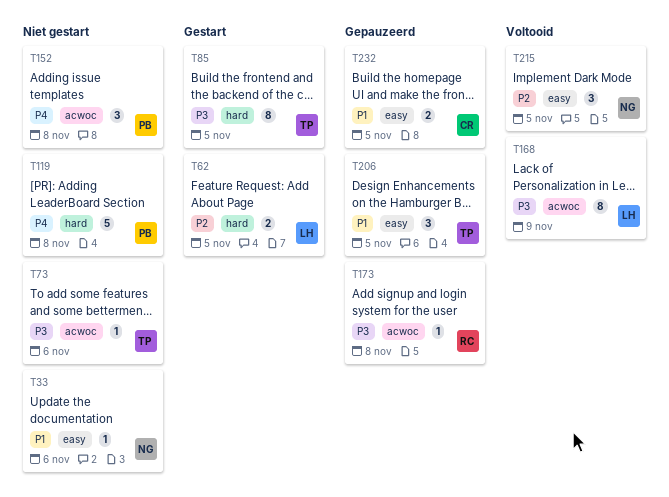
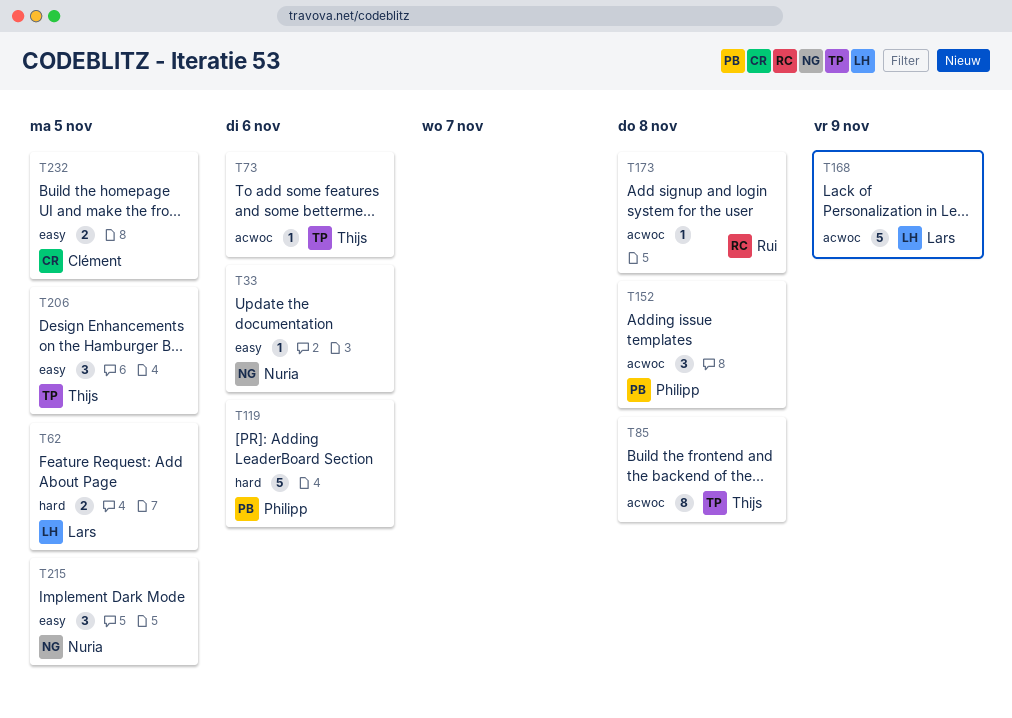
T85, label: hard -> acwoc
T85, due: Nov 5 -> Nov 8
T119, due: Nov 8 -> Nov 6
T168, estimate: 8 -> 5

